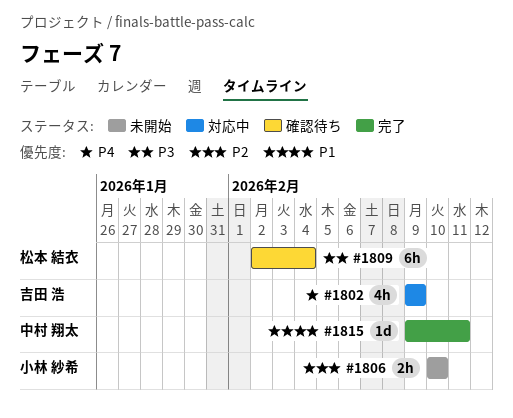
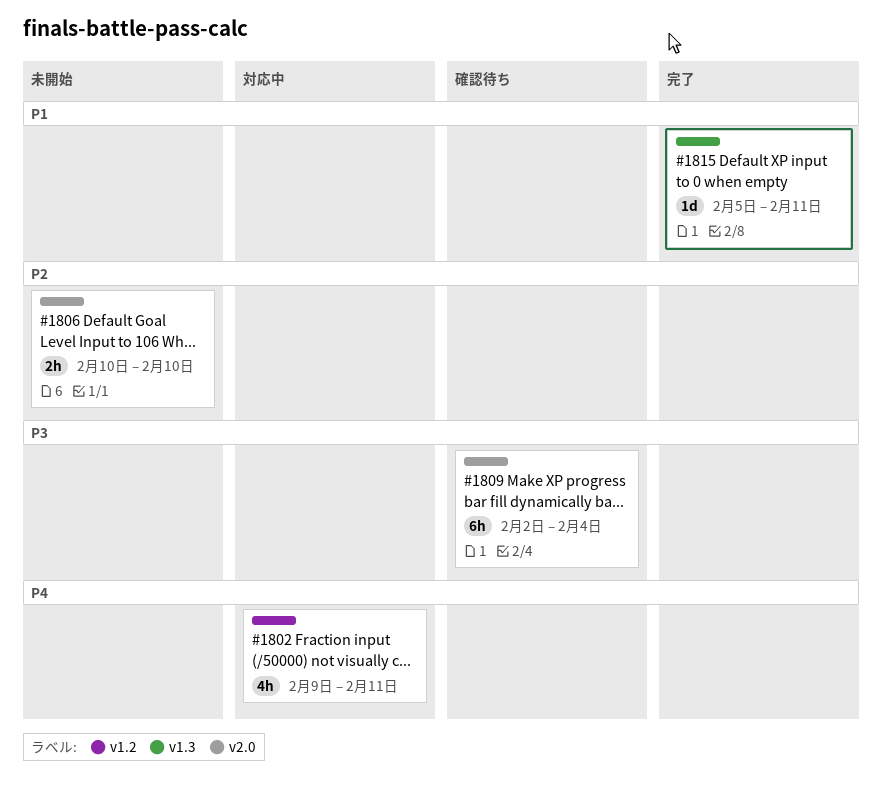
#1802, due: Feb 9 -> Feb 11
#1815, start: Feb 9 -> Feb 5

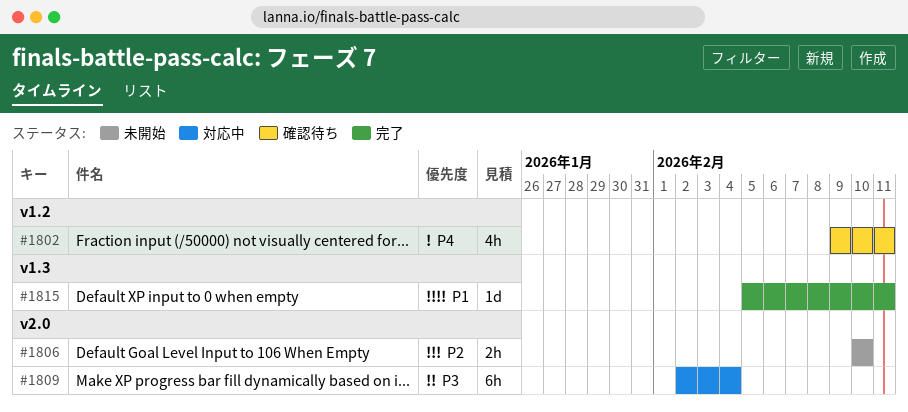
#1802, status: 対応中 -> 確認待ち
#1809, status: 確認待ち -> 対応中

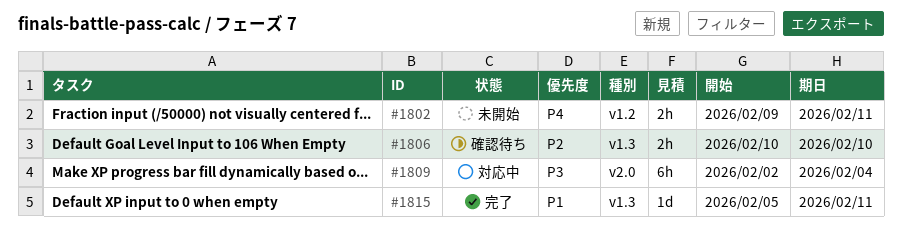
#1802, status: 確認待ち -> 未開始
#1802, estimate: 4h -> 2h
#1806, status: 未開始 -> 確認待ち
#1806, label: v2.0 -> v1.3

